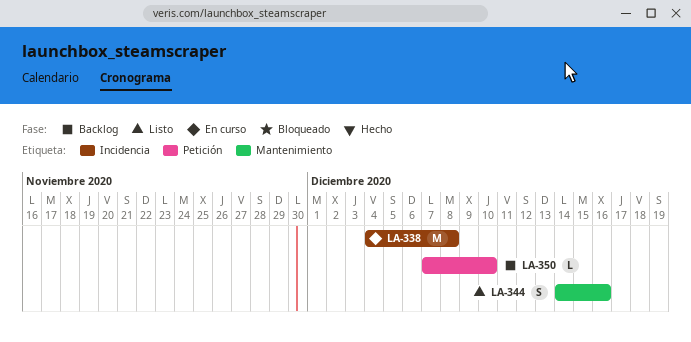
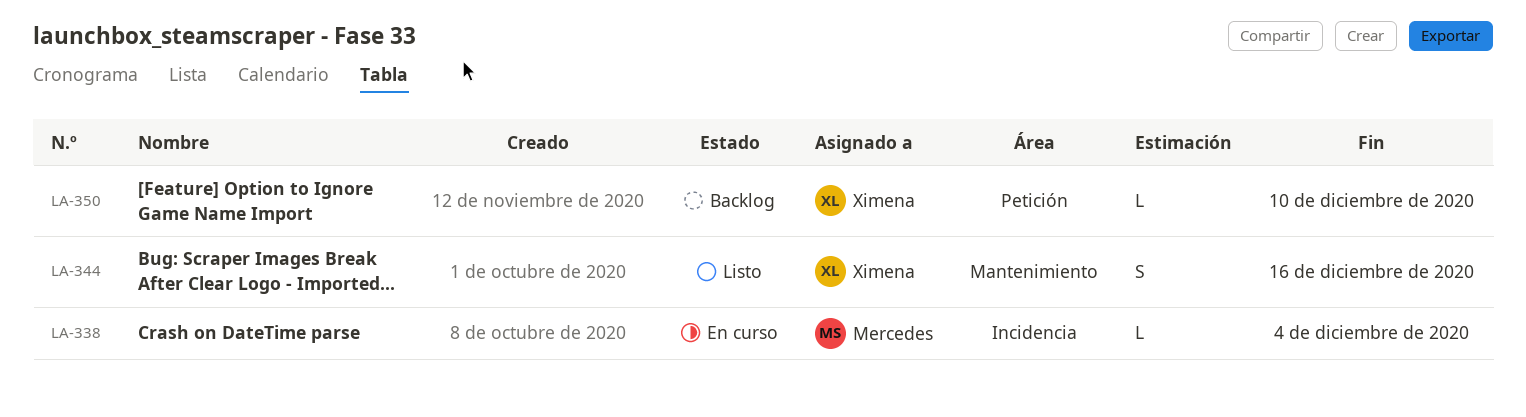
LA-338, estimate: M -> L
LA-338, due: Dec 8 -> Dec 4

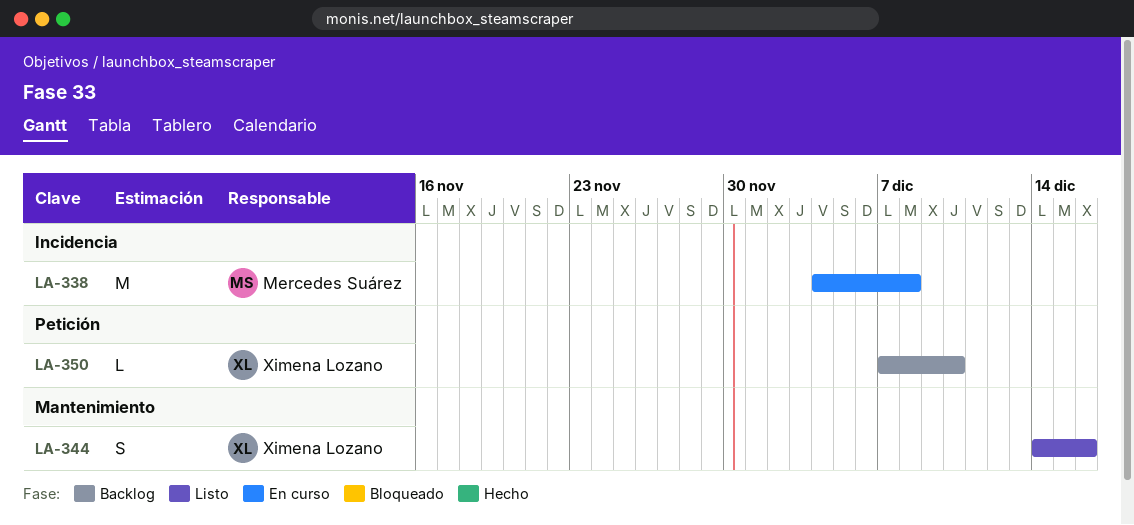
LA-338, estimate: L -> M
LA-338, due: Dec 4 -> Dec 8

